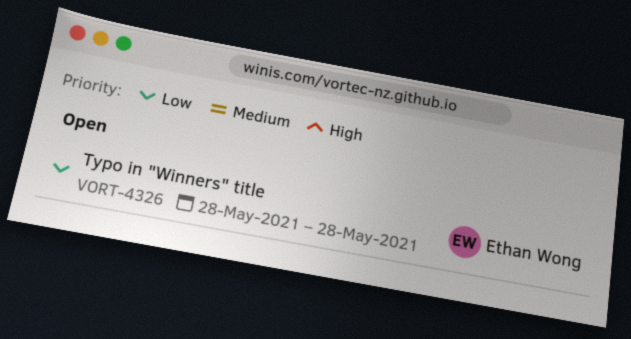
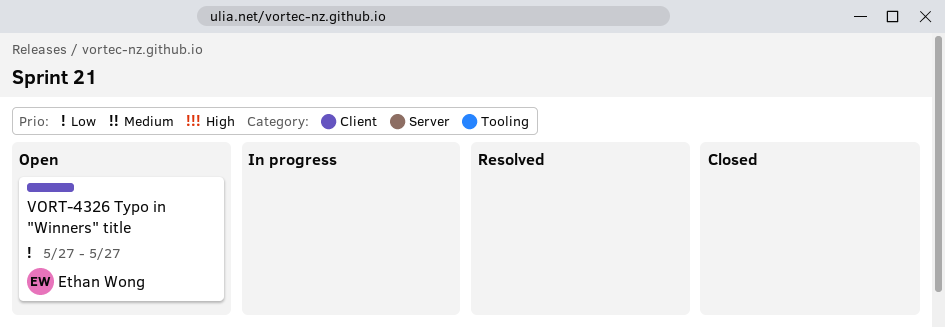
VORT-4326, start: May 28 -> May 27
VORT-4326, due: May 28 -> May 27

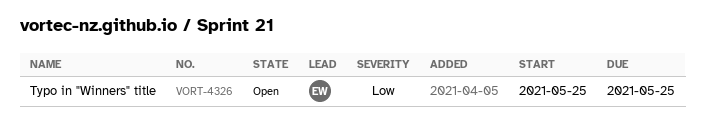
VORT-4326, start: May 27 -> May 25
VORT-4326, due: May 27 -> May 25

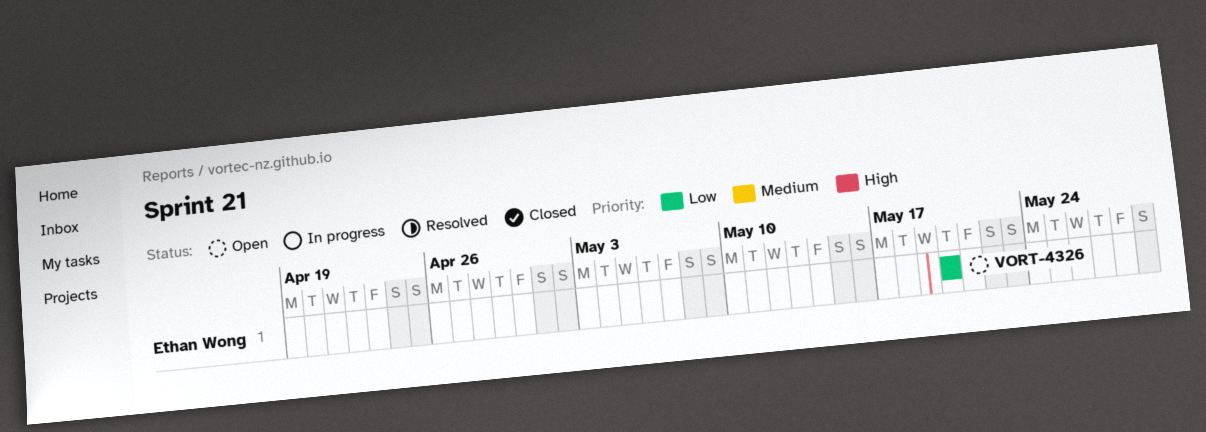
VORT-4326, start: May 25 -> May 20
VORT-4326, due: May 25 -> May 20

